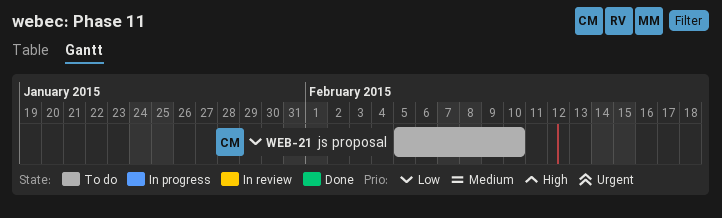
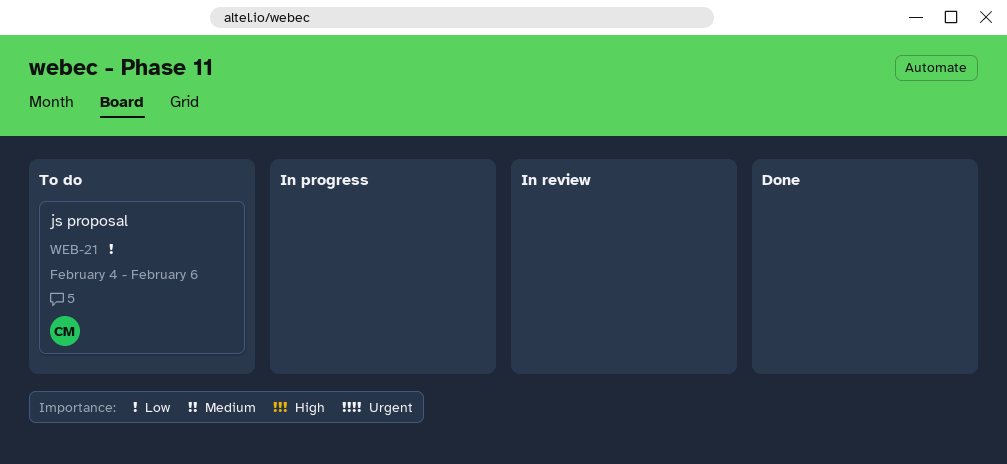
WEB-21, start: Feb 5 -> Feb 4
WEB-21, due: Feb 10 -> Feb 6

